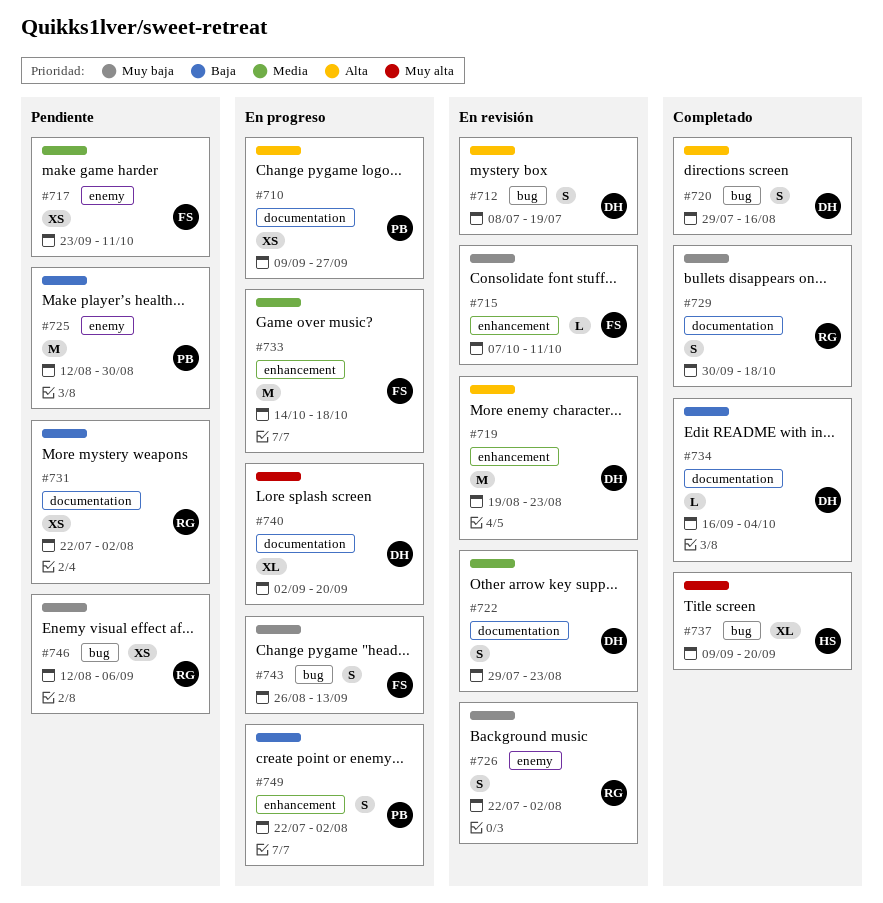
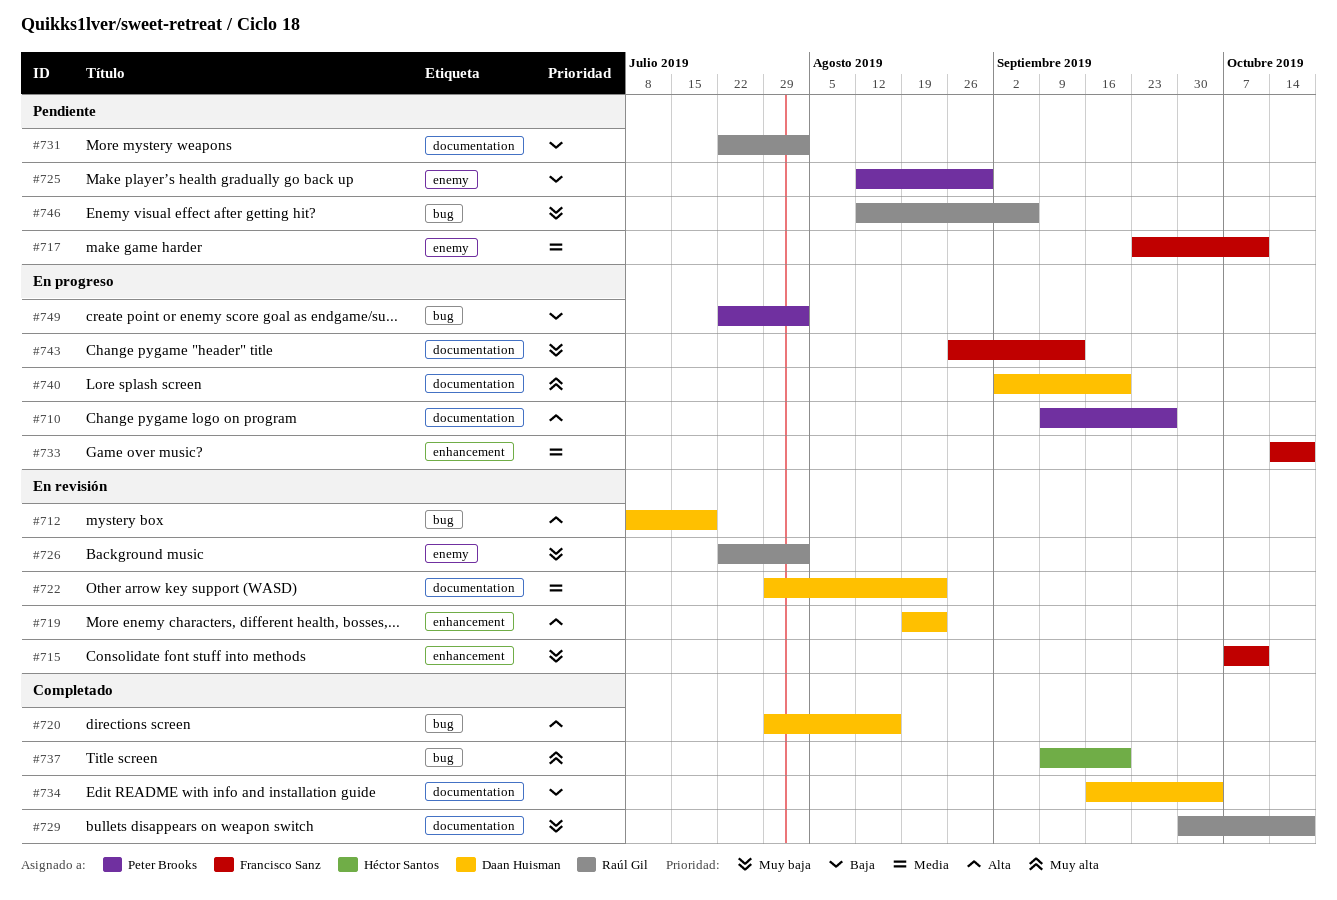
#743, label: bug -> documentation
#749, label: enhancement -> bug

